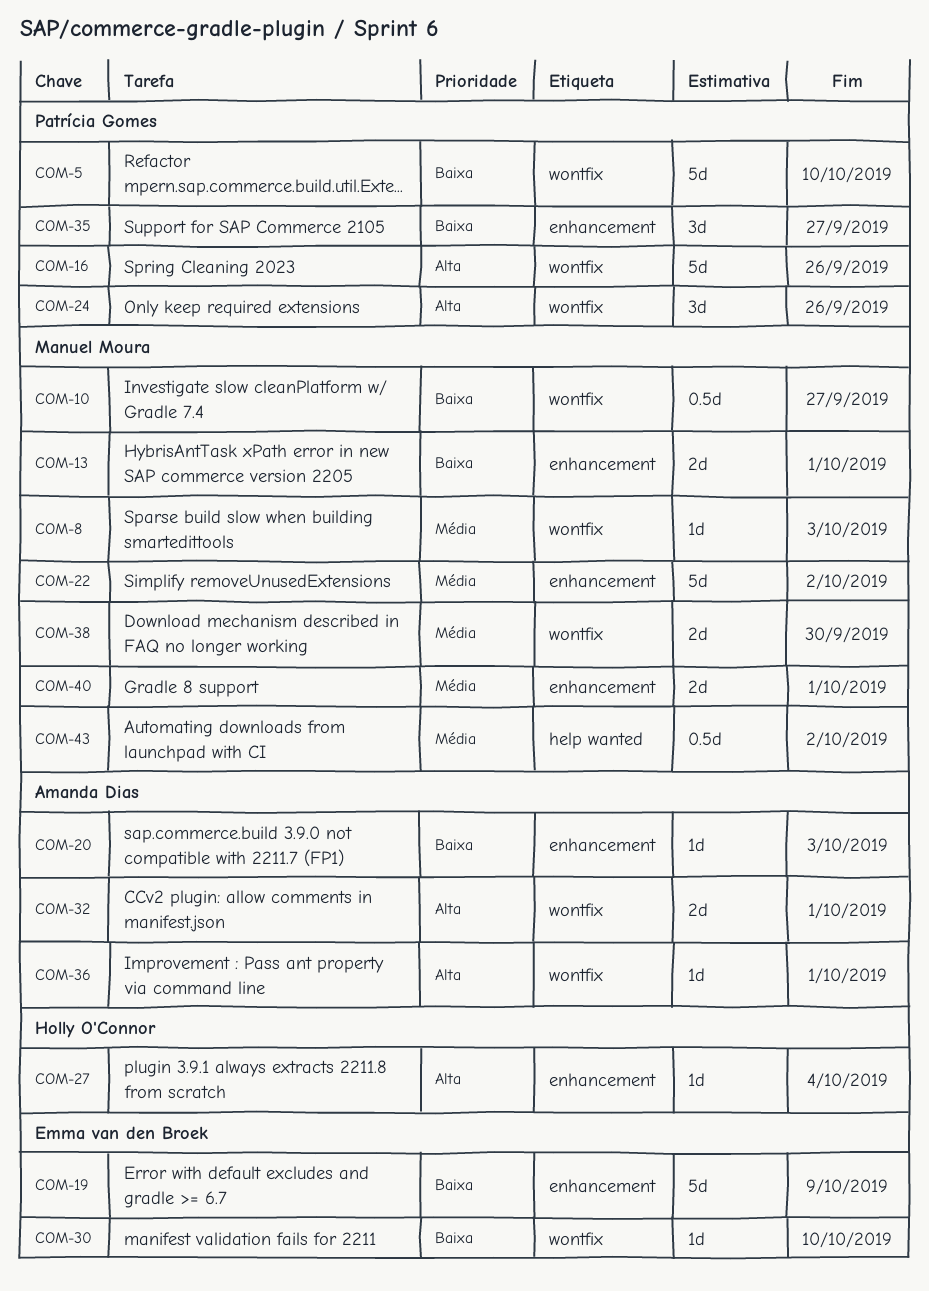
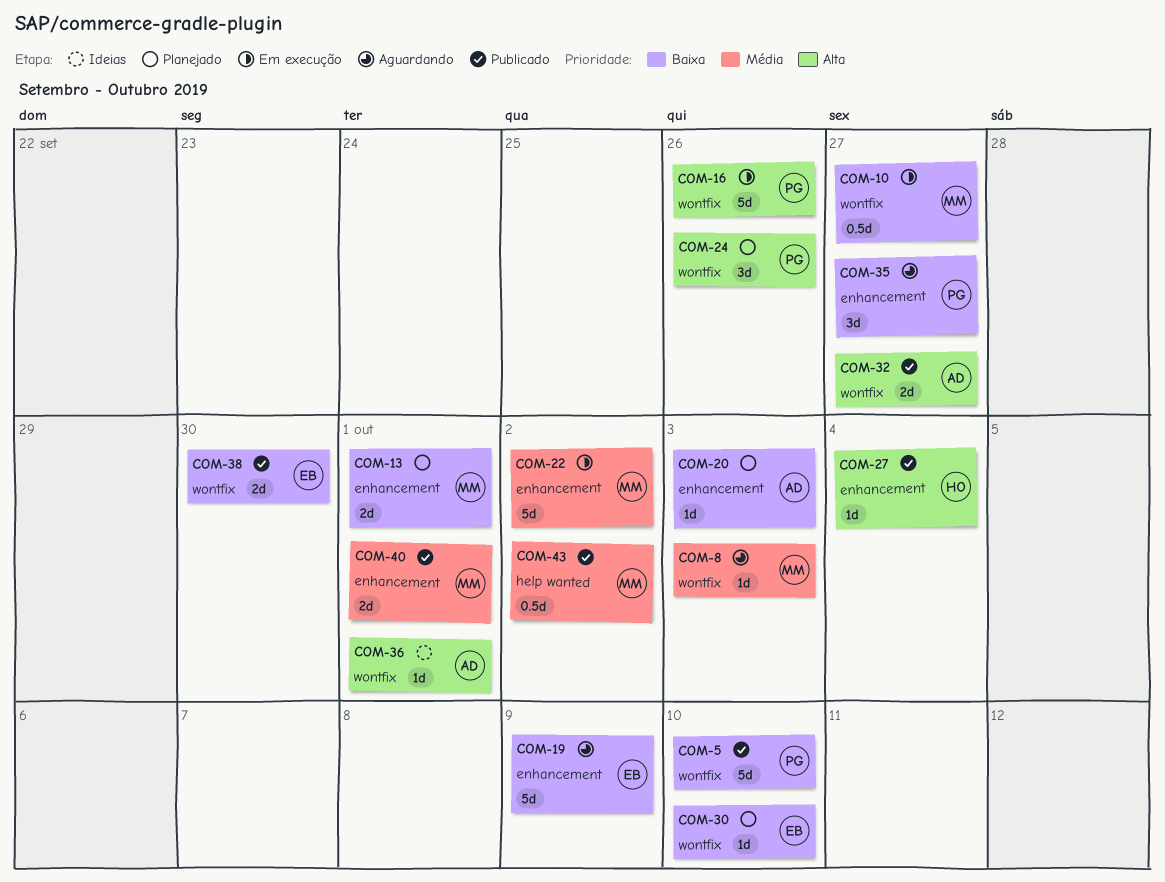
COM-32, due: Oct 1 -> Sep 27
COM-38, owner: Manuel Moura -> Emma van den Broek
COM-38, priority: Média -> Baixa

